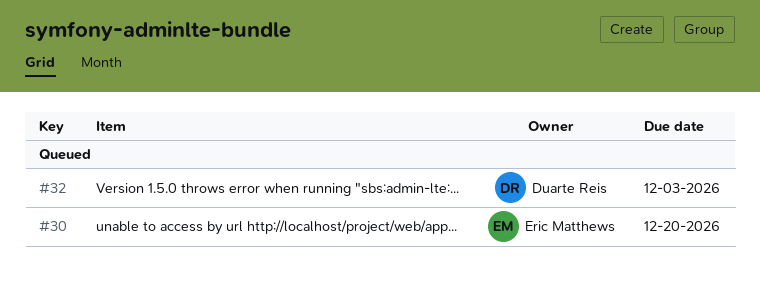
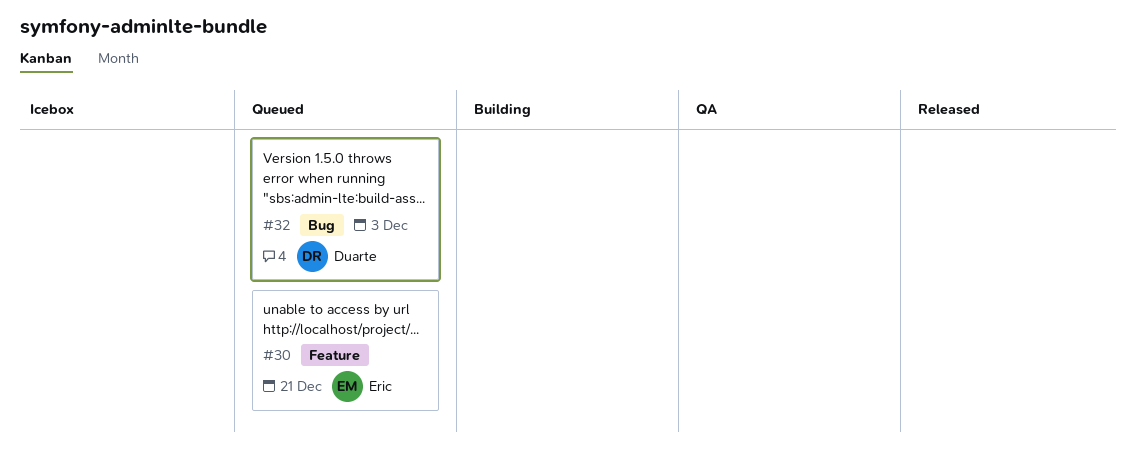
#30, due: Dec 20 -> Dec 21

